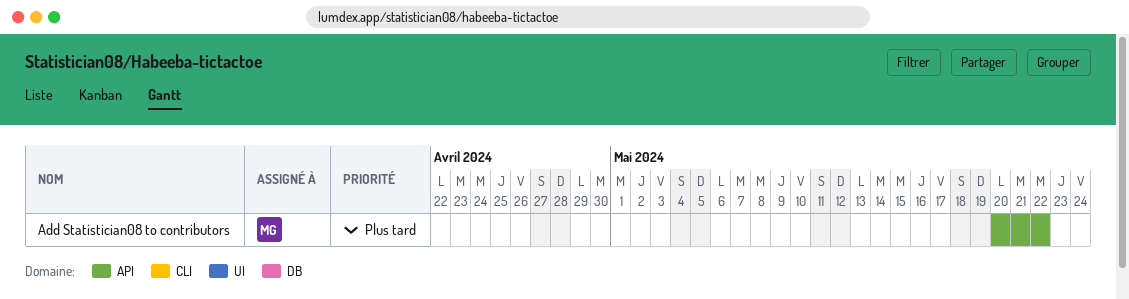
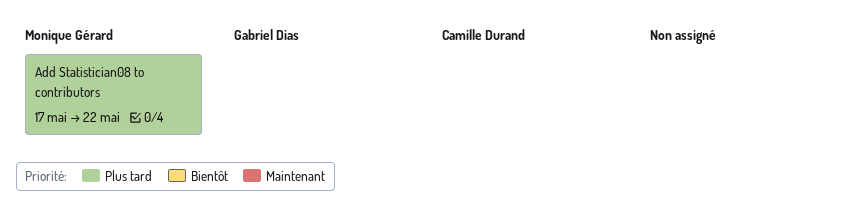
Add Statistician08 to contributors, start: May 20 -> May 17

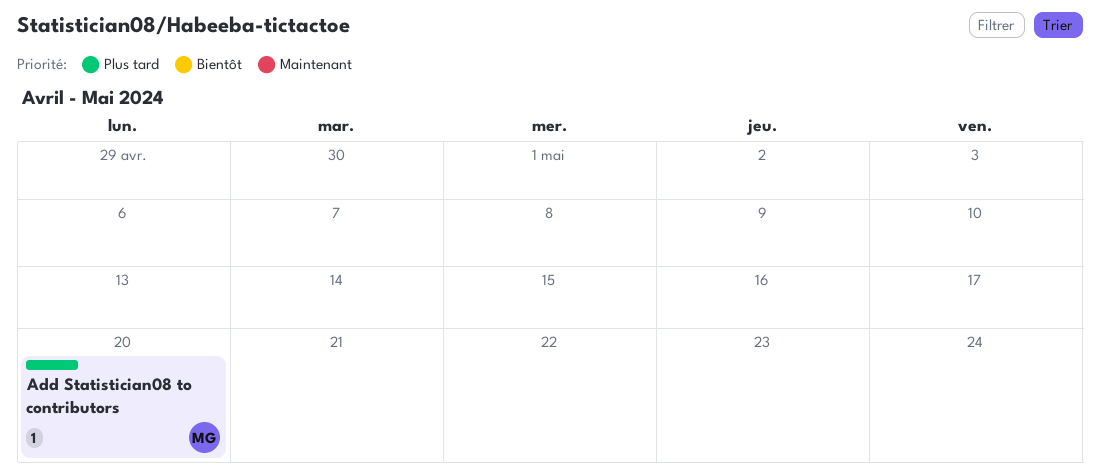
Add Statistician08 to contributors, due: May 22 -> May 20

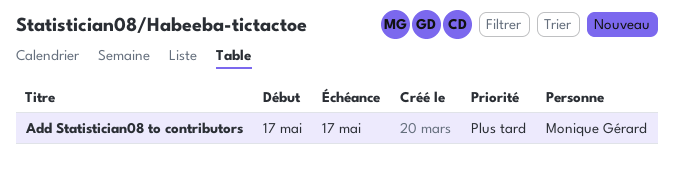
Add Statistician08 to contributors, due: May 20 -> May 17

